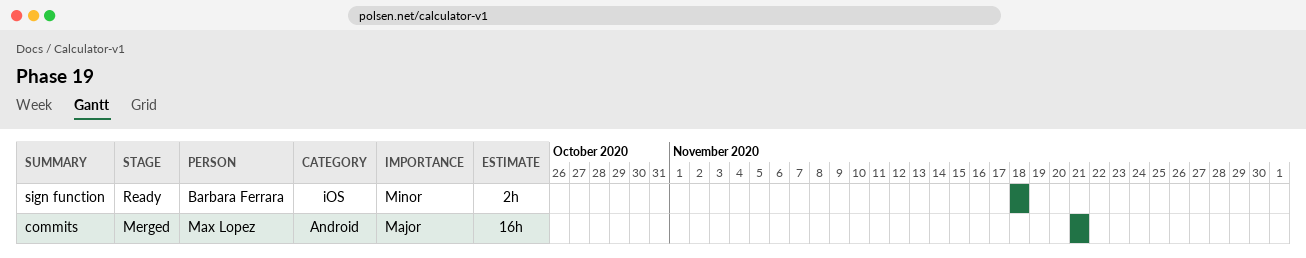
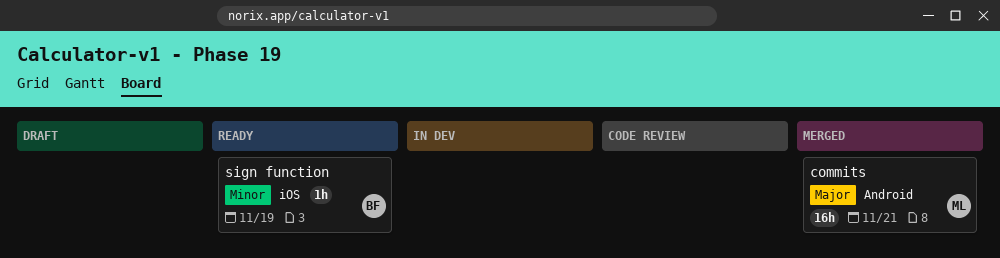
sign function, estimate: 2h -> 1h
sign function, due: Nov 18 -> Nov 19

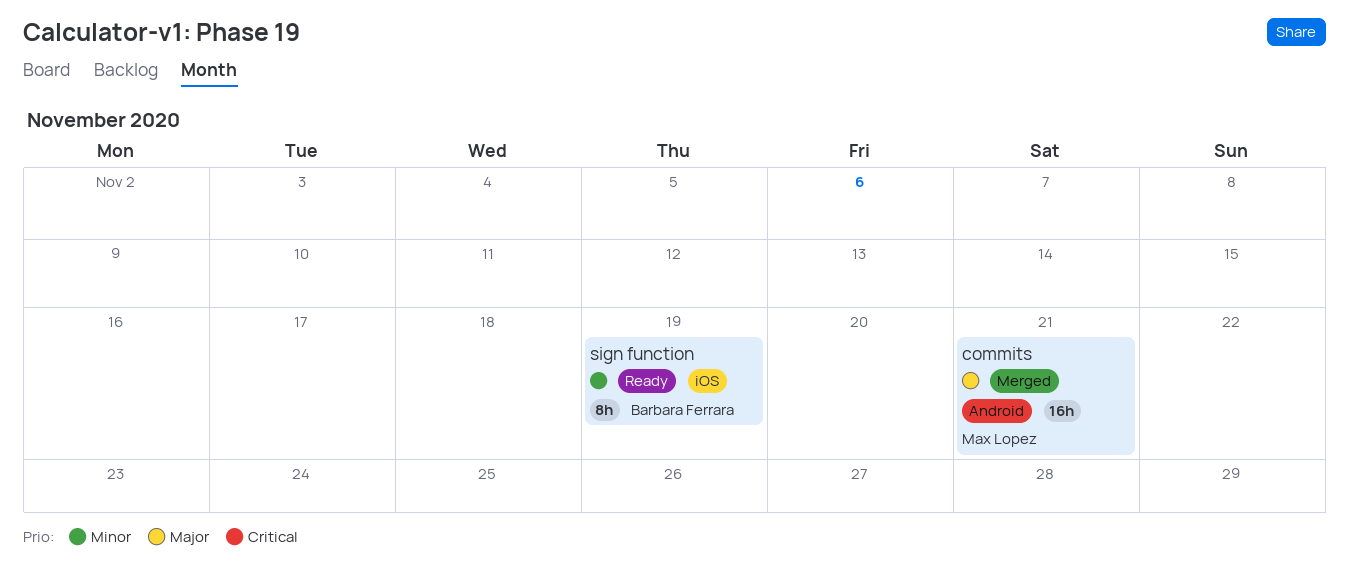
sign function, estimate: 1h -> 8h

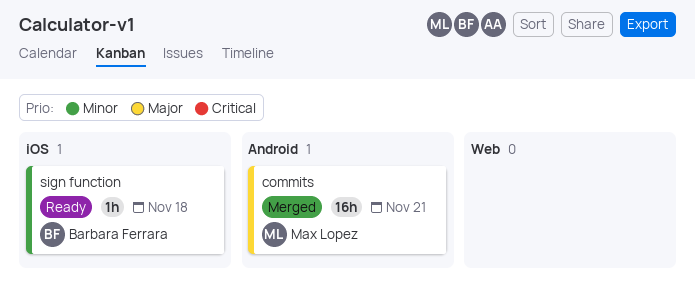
sign function, estimate: 8h -> 1h
sign function, due: Nov 19 -> Nov 18

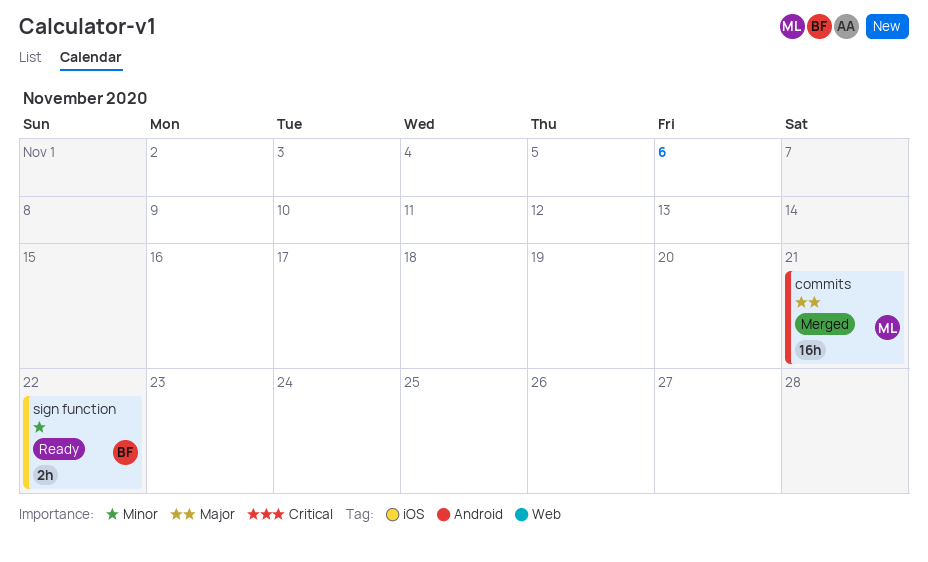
sign function, estimate: 1h -> 2h
sign function, due: Nov 18 -> Nov 22

